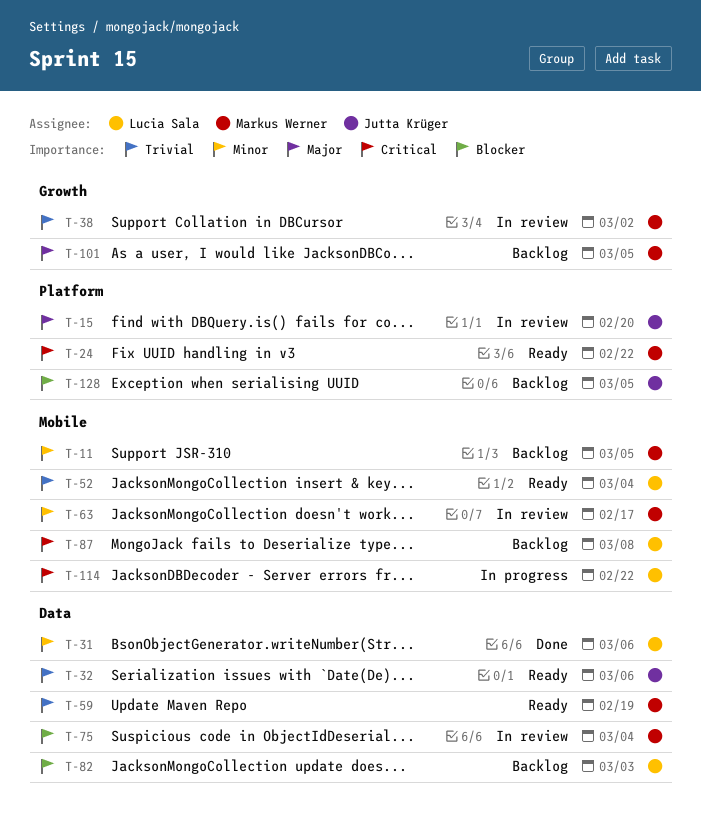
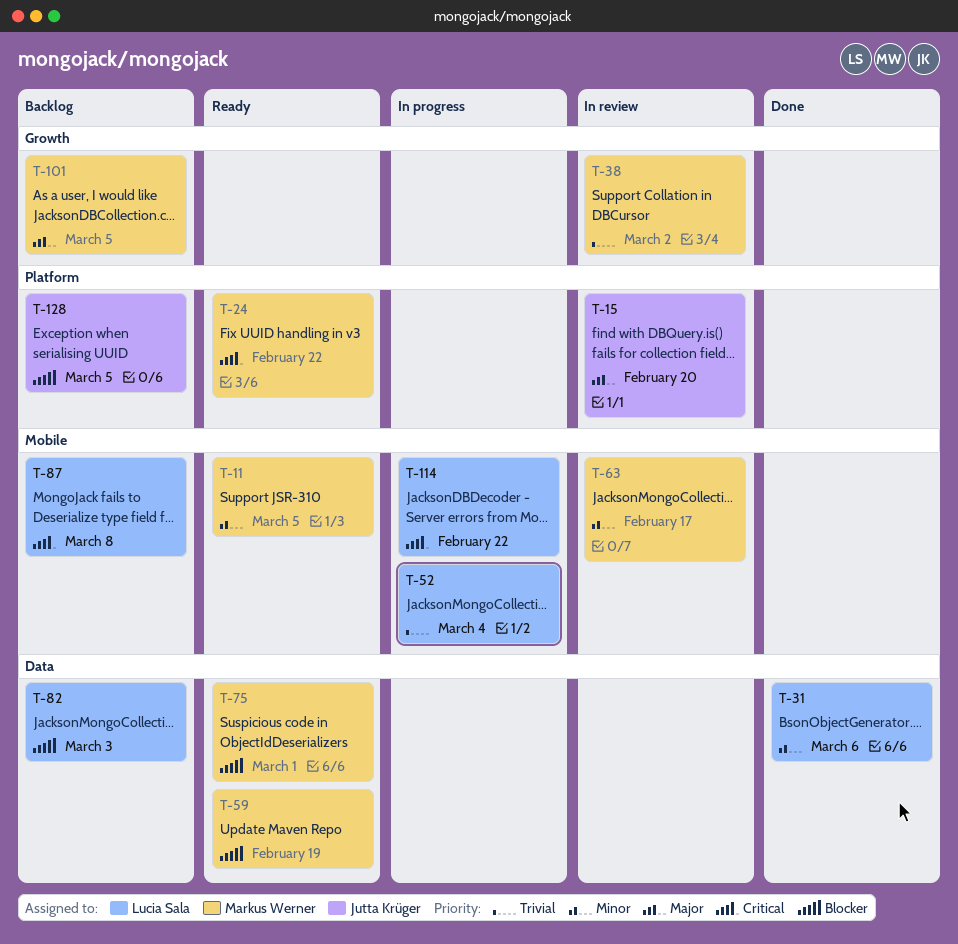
T-11, status: Backlog -> Ready
T-32: present -> none
T-52, status: Ready -> In progress
T-59, priority: Trivial -> Blocker
T-75, status: In review -> Ready
T-75, due: Mar 4 -> Mar 1

